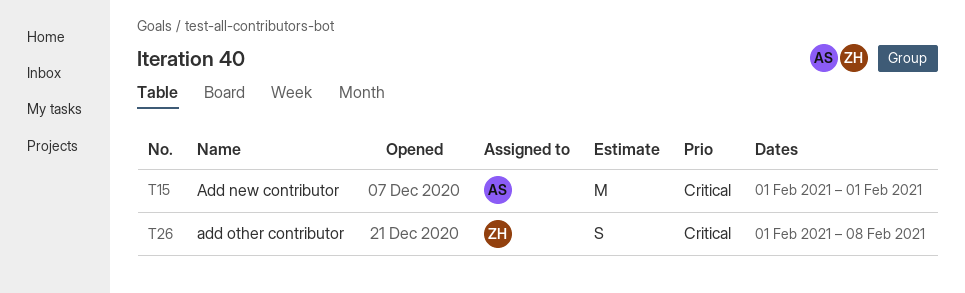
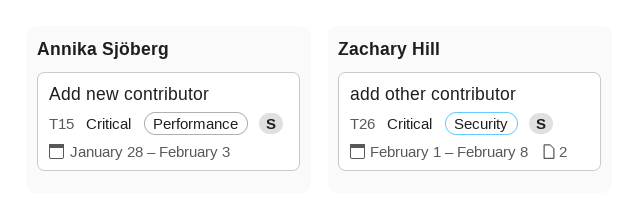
T15, estimate: M -> S
T15, start: Feb 1 -> Jan 28
T15, due: Feb 1 -> Feb 3

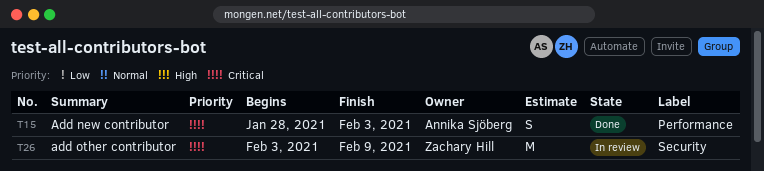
T26, estimate: S -> M
T26, start: Feb 1 -> Feb 3
T26, due: Feb 8 -> Feb 9

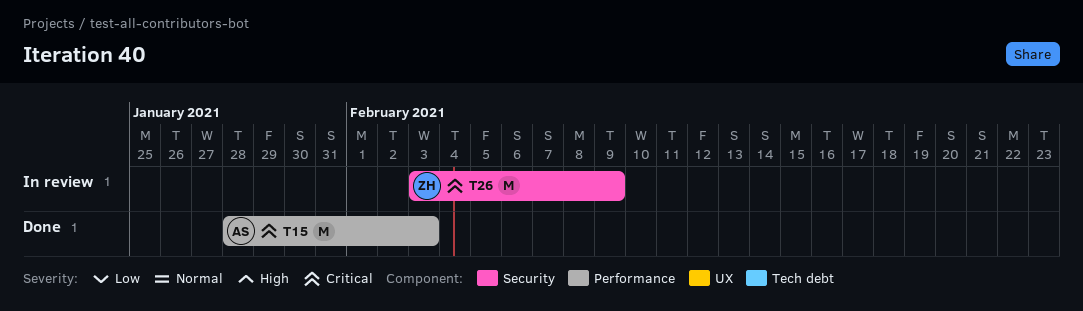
T15, estimate: S -> M

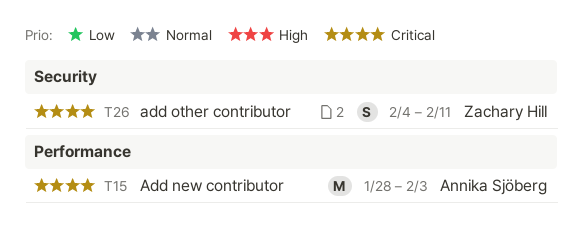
T26, estimate: M -> S
T26, start: Feb 3 -> Feb 4
T26, due: Feb 9 -> Feb 11

